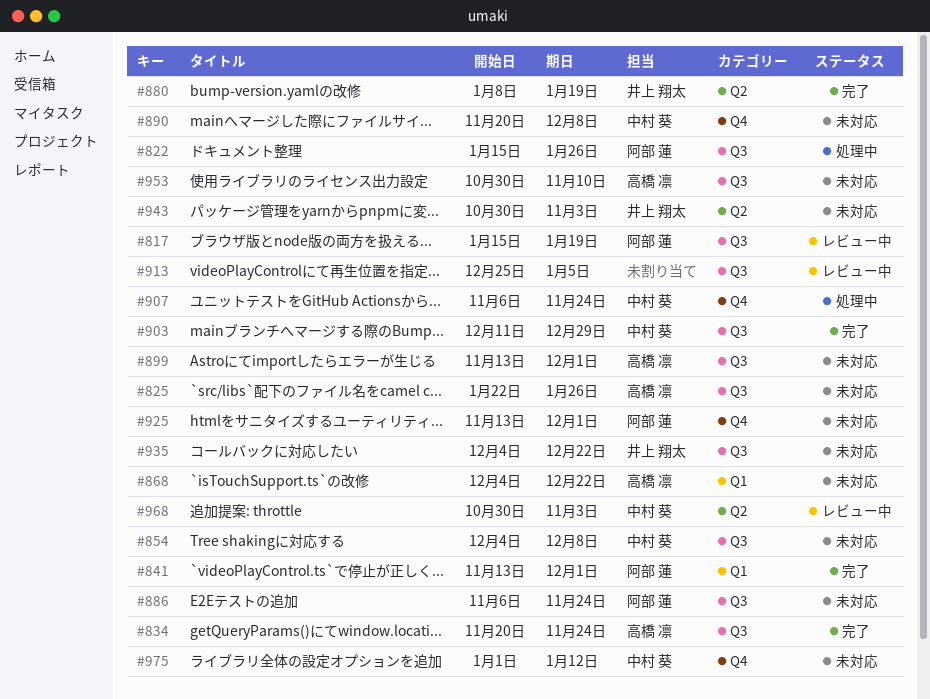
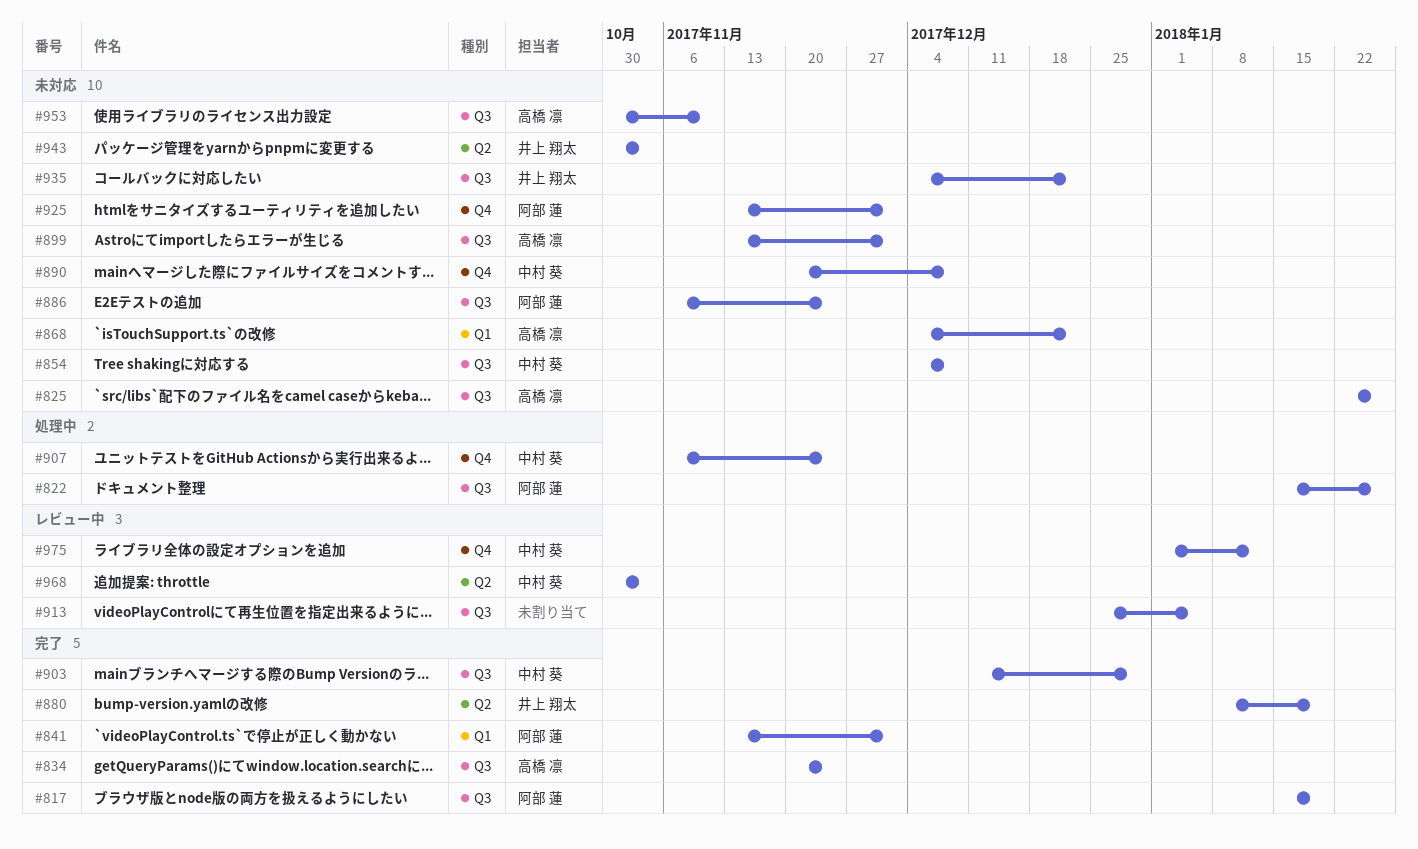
#817, status: レビュー中 -> 完了
#975, status: 未対応 -> レビュー中

